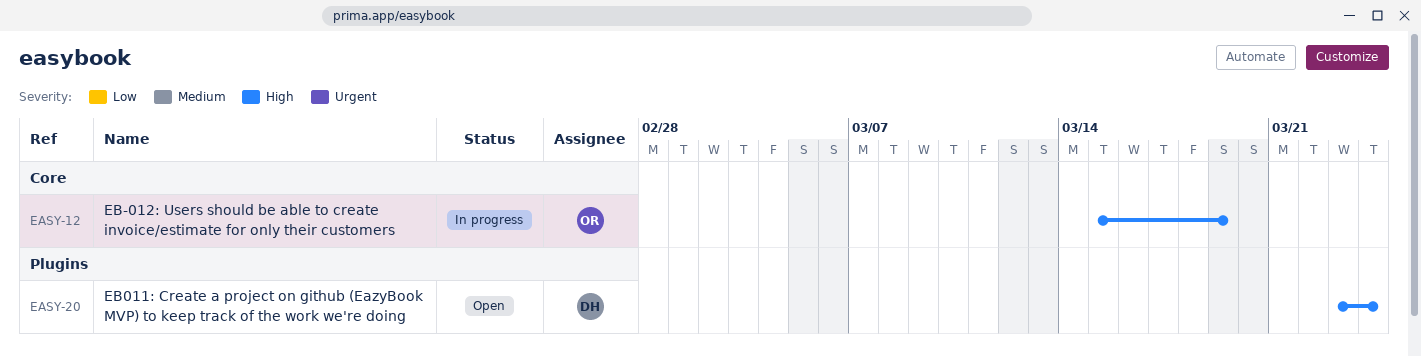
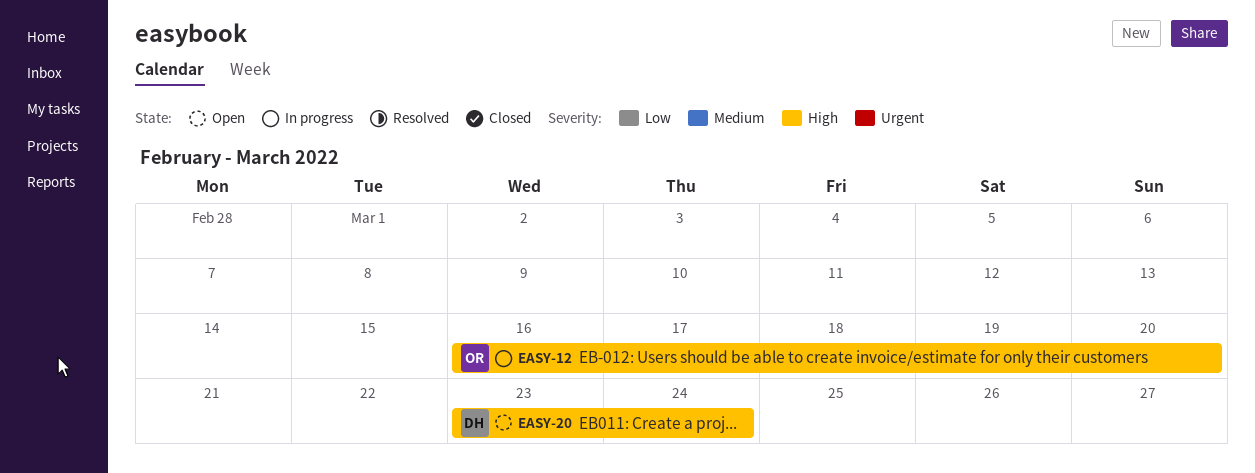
EASY-12, start: Mar 15 -> Mar 16
EASY-12, due: Mar 19 -> Mar 20

